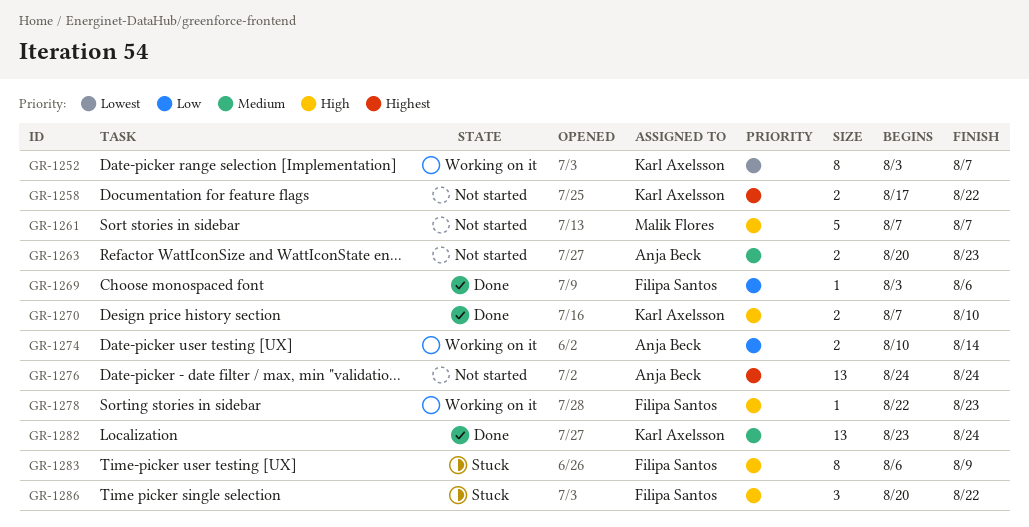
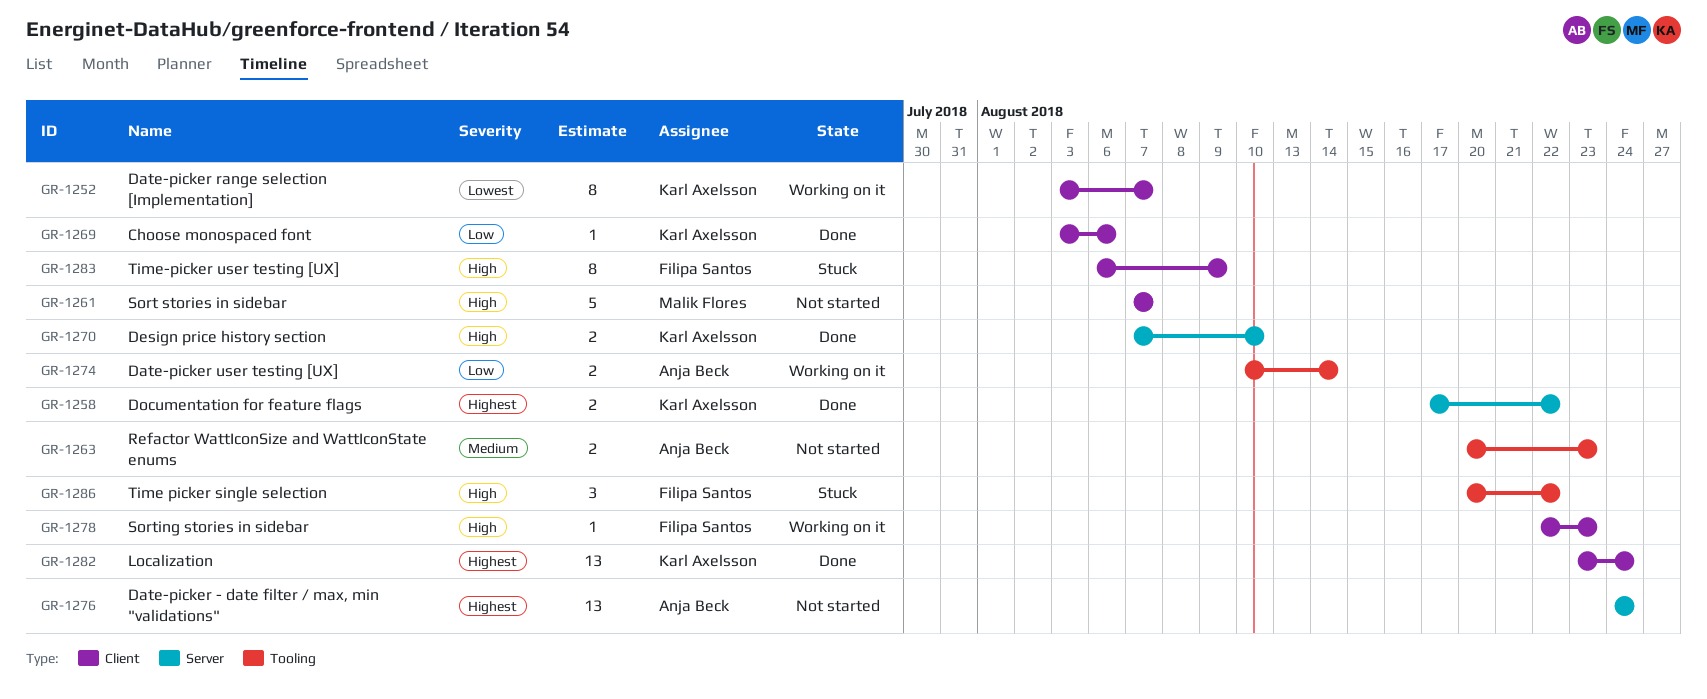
GR-1258, status: Not started -> Done
GR-1269, owner: Filipa Santos -> Karl Axelsson
GR-1282, priority: Medium -> Highest

